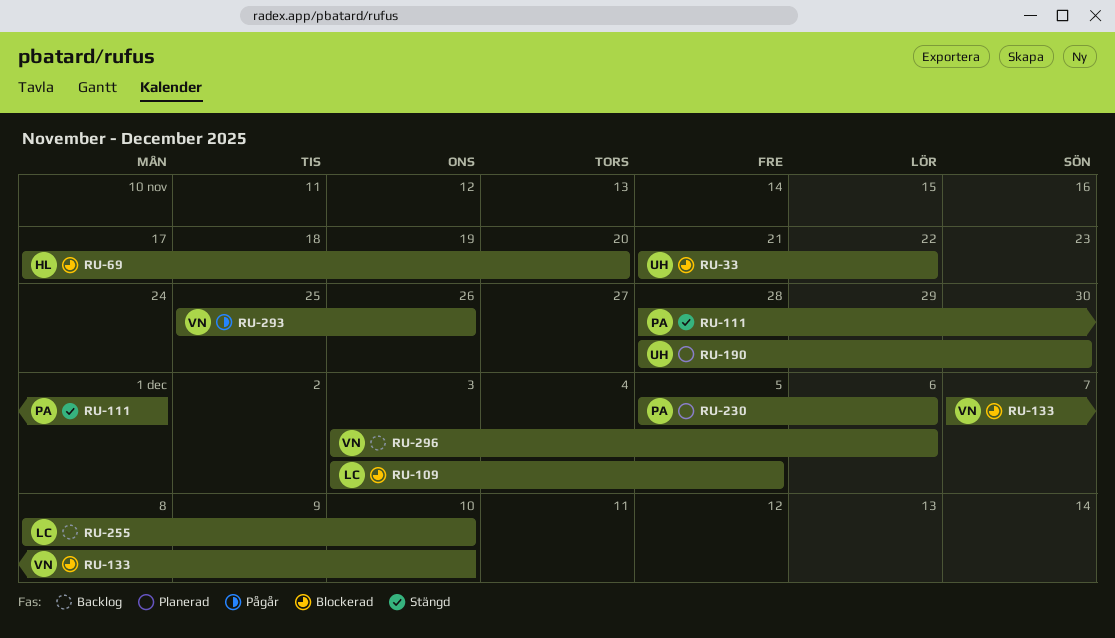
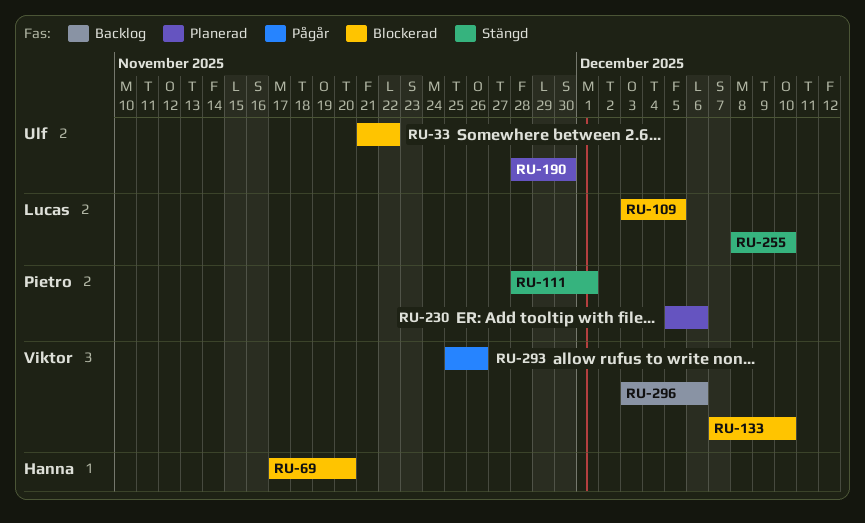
RU-255, status: Backlog -> Stängd

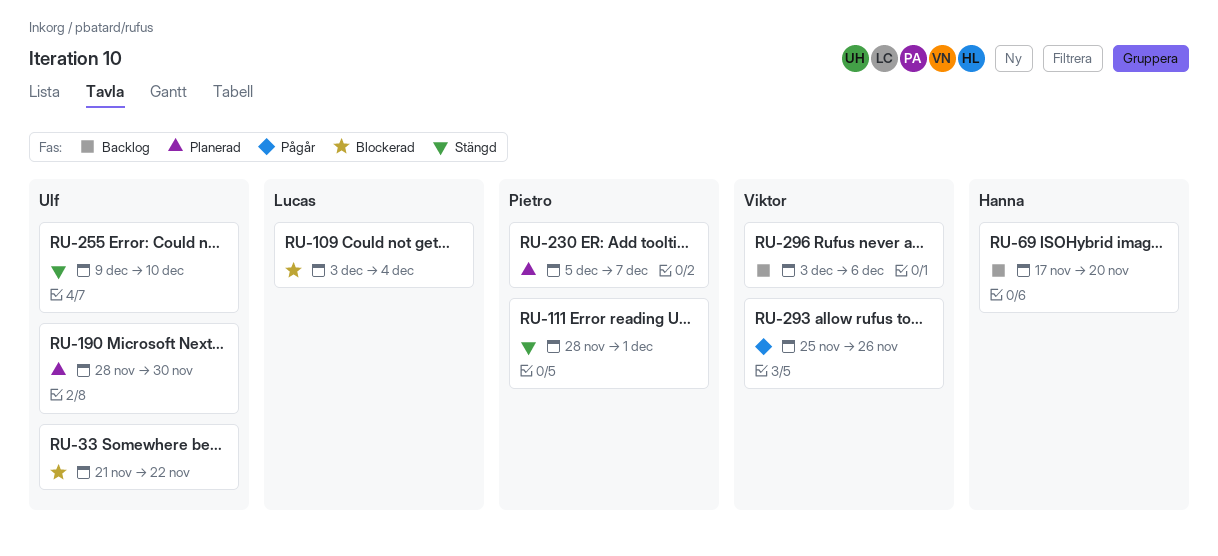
RU-69, status: Blockerad -> Backlog
RU-109, due: Dec 5 -> Dec 4
RU-133: present -> none
RU-230, due: Dec 6 -> Dec 7
RU-255, owner: Lucas -> Ulf
RU-255, start: Dec 8 -> Dec 9

